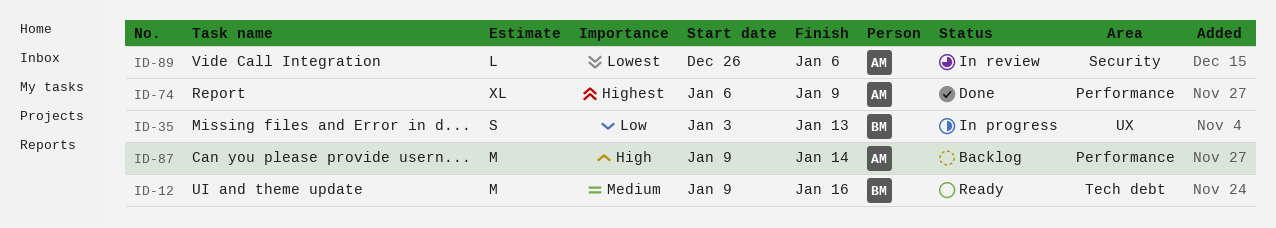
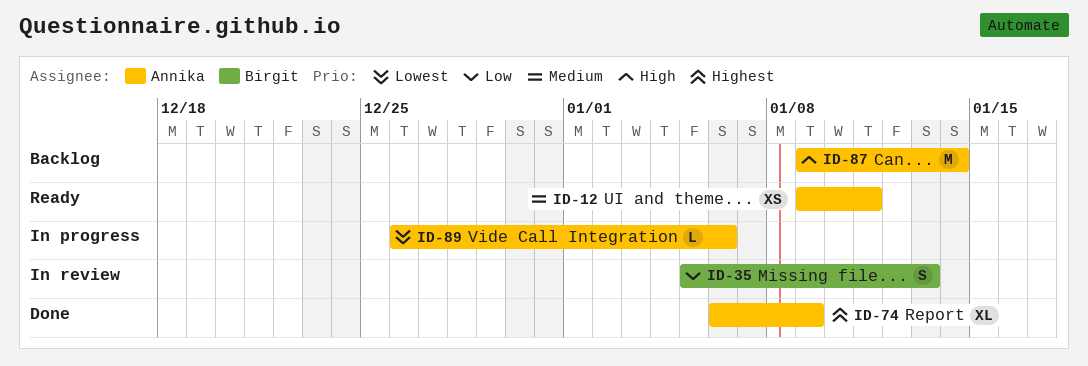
ID-12, owner: Birgit -> Annika
ID-12, estimate: M -> XS
ID-12, due: Jan 16 -> Jan 11
ID-35, status: In progress -> In review
ID-35, start: Jan 3 -> Jan 5
ID-89, status: In review -> In progress

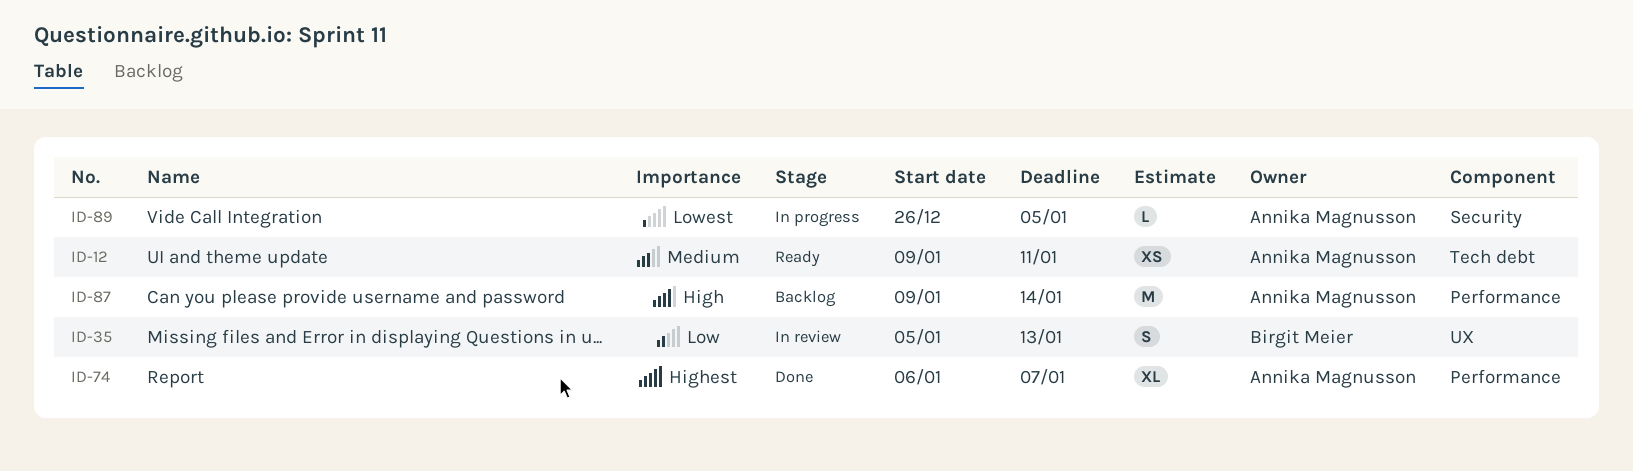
ID-74, due: Jan 9 -> Jan 7
ID-89, due: Jan 6 -> Jan 5

